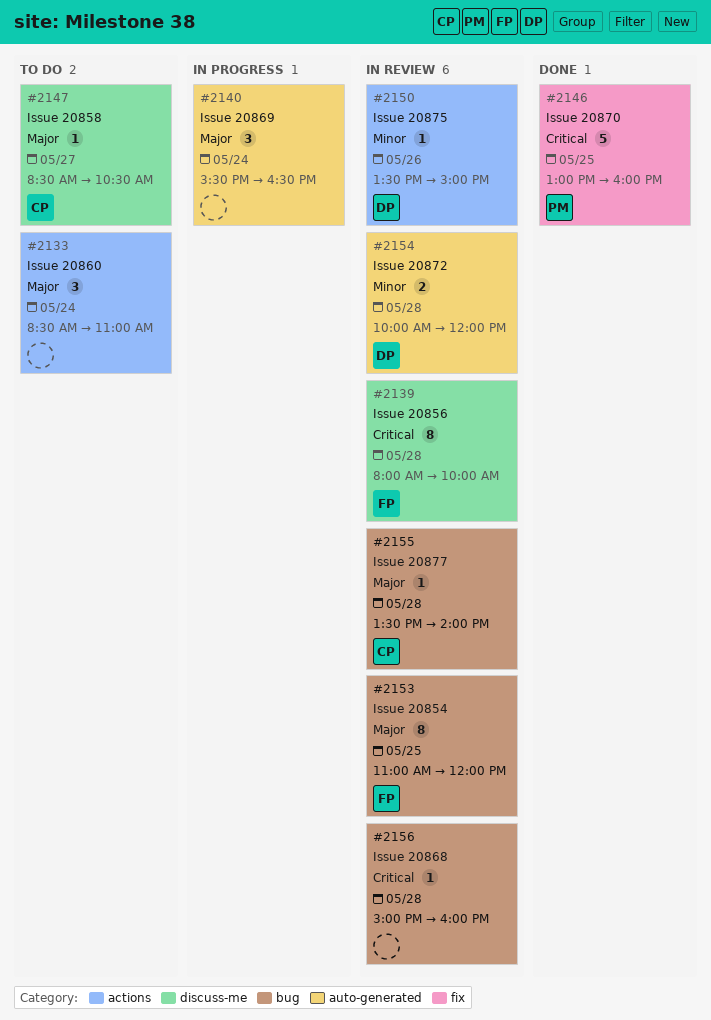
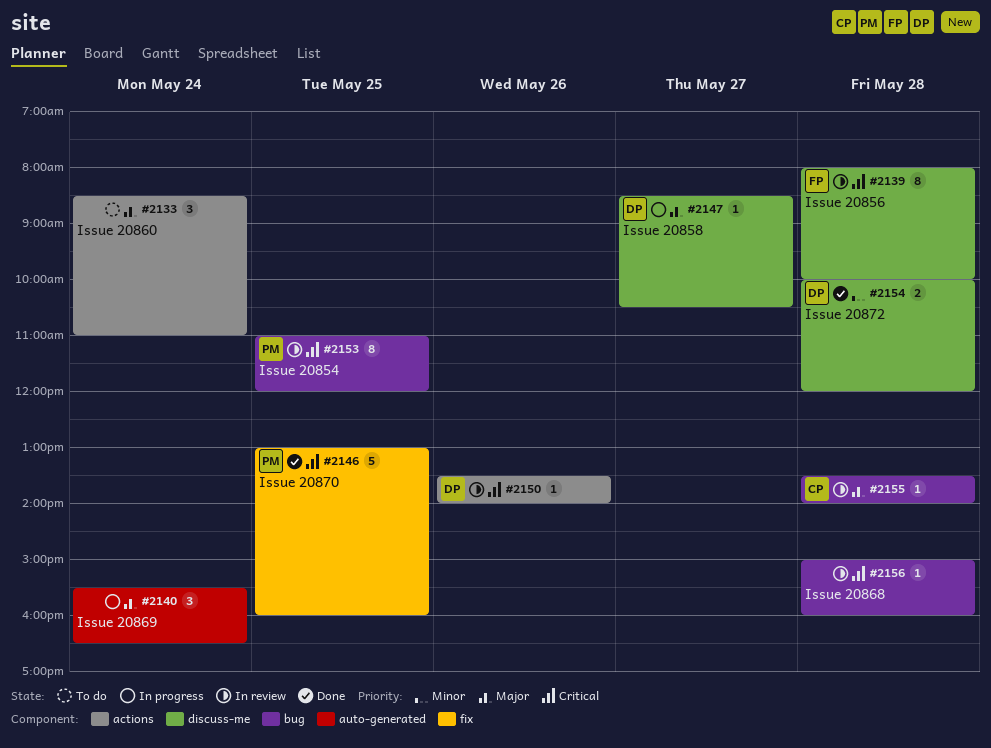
#2147, status: To do -> In progress
#2147, owner: CP -> DP
#2150, priority: Minor -> Critical
#2150, ends: 15:00 -> 14:00
#2153, owner: FP -> PM
#2153, priority: Major -> Critical
#2154, status: In review -> Done
#2154, label: auto-generated -> discuss-me

